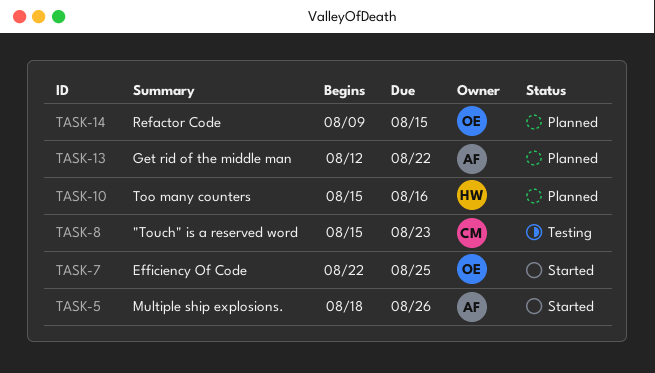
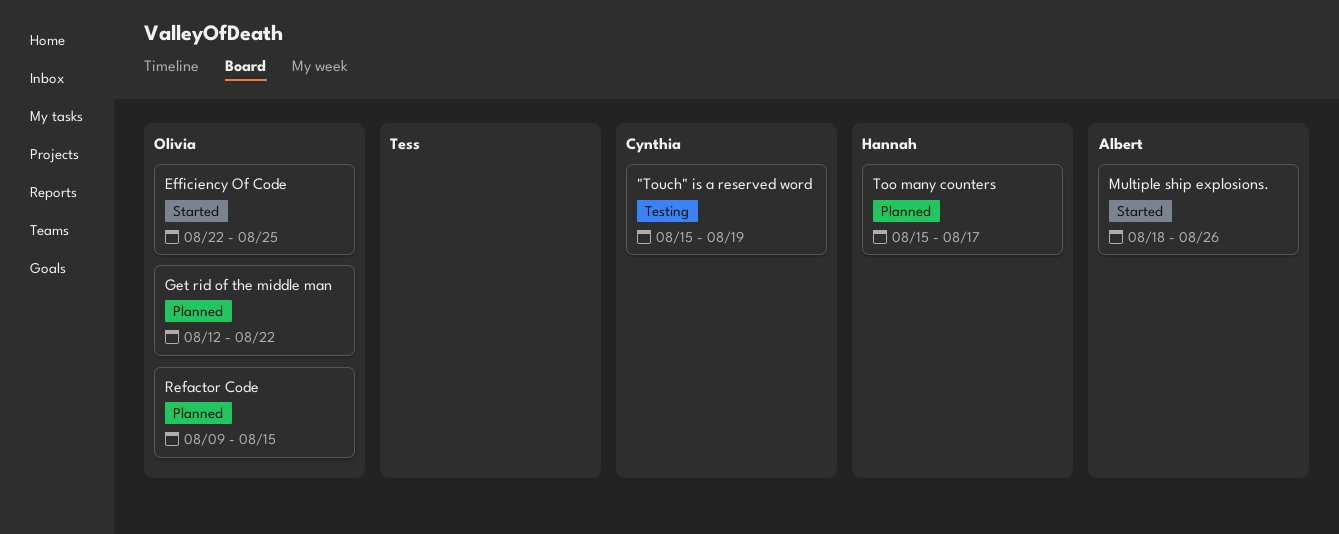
"Touch" is a reserved word, due: Aug 23 -> Aug 19
Get rid of the middle man, owner: Albert -> Olivia
Too many counters, due: Aug 16 -> Aug 17

